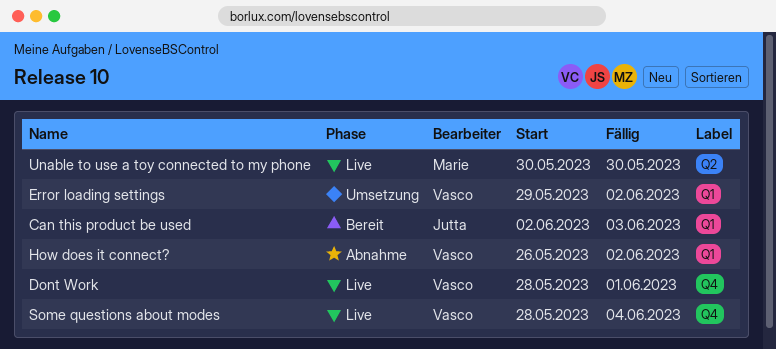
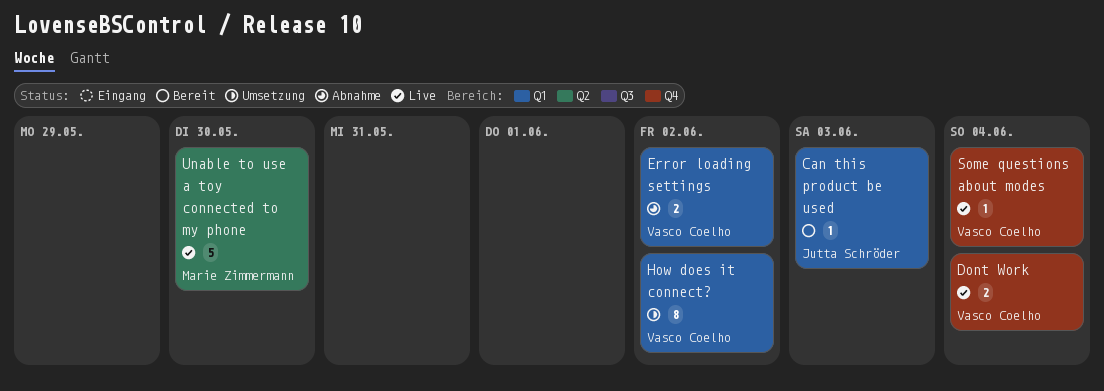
Dont Work, due: Jun 1 -> Jun 4
Error loading settings, status: Umsetzung -> Abnahme
How does it connect?, status: Abnahme -> Umsetzung

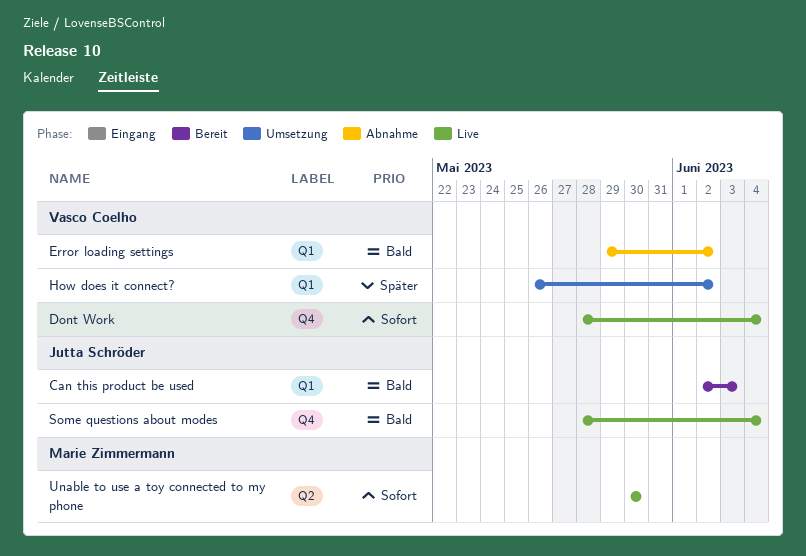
Some questions about modes, owner: Vasco Coelho -> Jutta Schröder

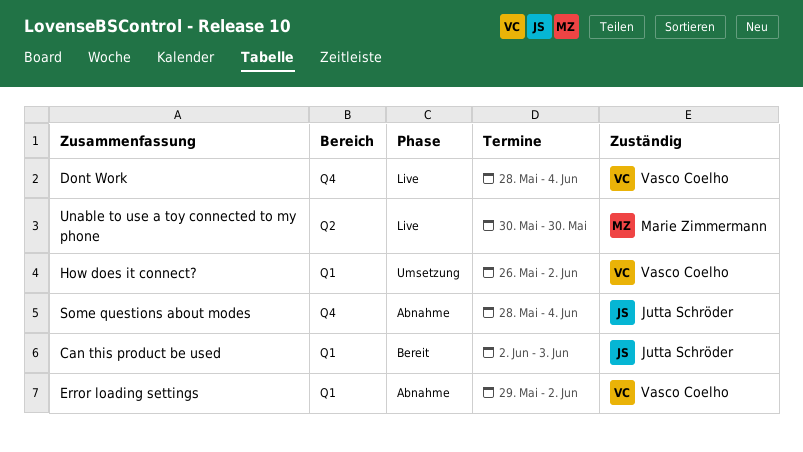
Some questions about modes, status: Live -> Abnahme

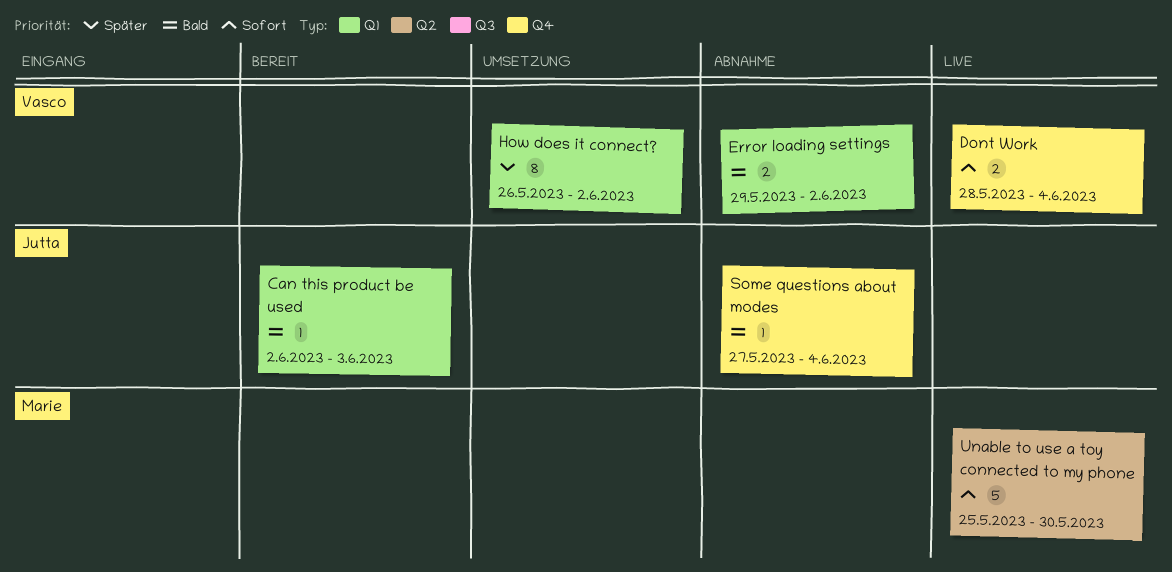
Some questions about modes, start: May 28 -> May 27
Unable to use a toy connected to my phone, start: May 30 -> May 25

